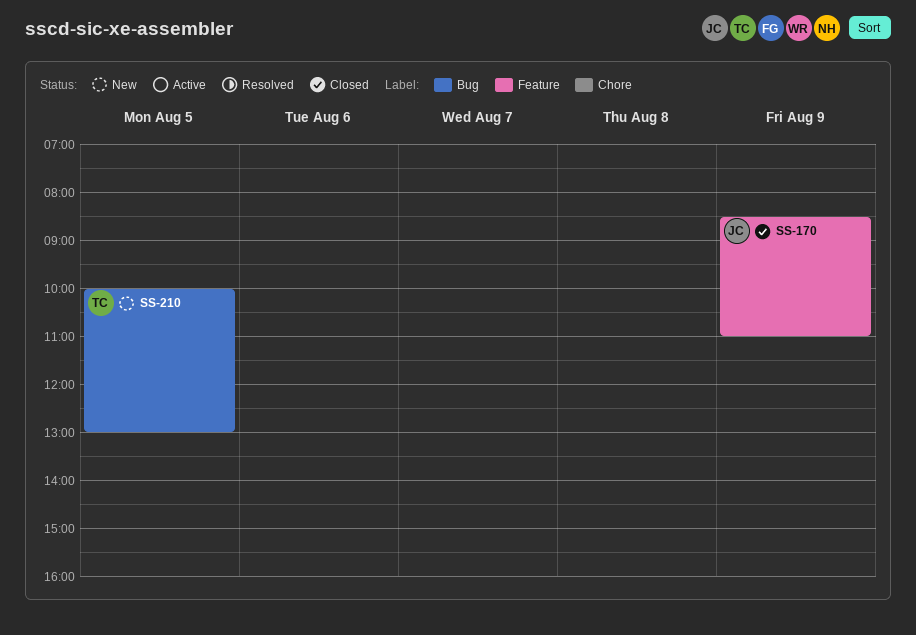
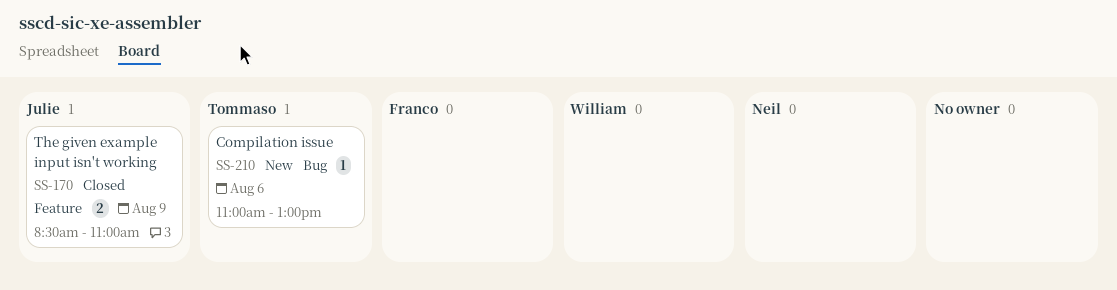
SS-210, day: Aug 5 -> Aug 6
SS-210, begins: 10:00 -> 11:00

